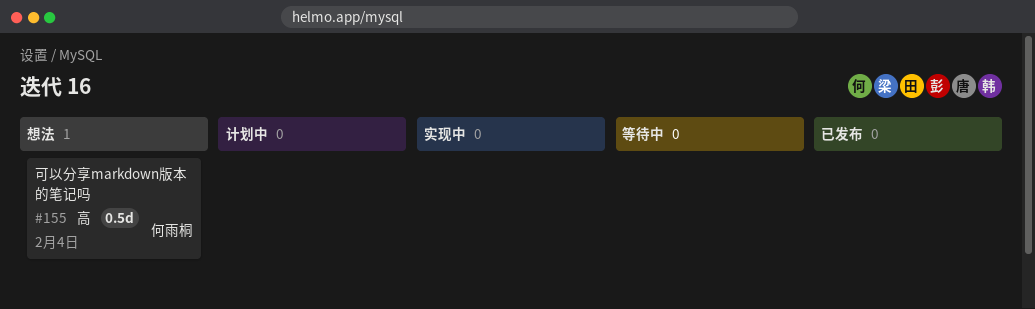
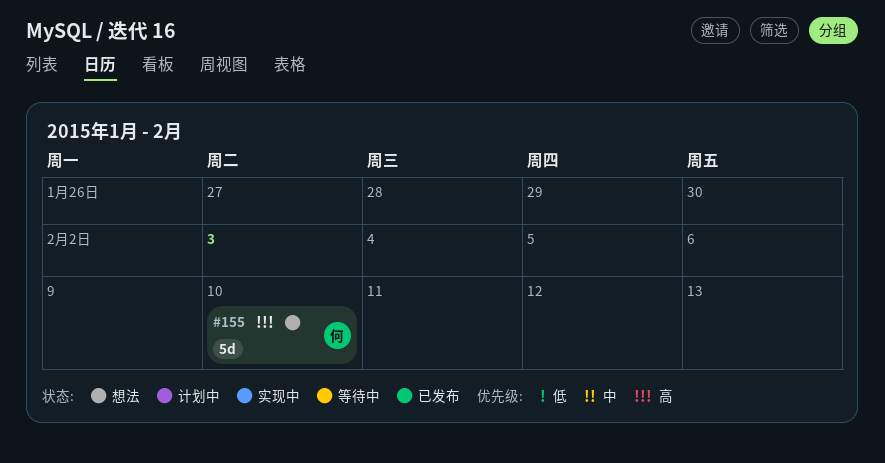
#155, estimate: 0.5d -> 5d
#155, due: Feb 4 -> Feb 10

